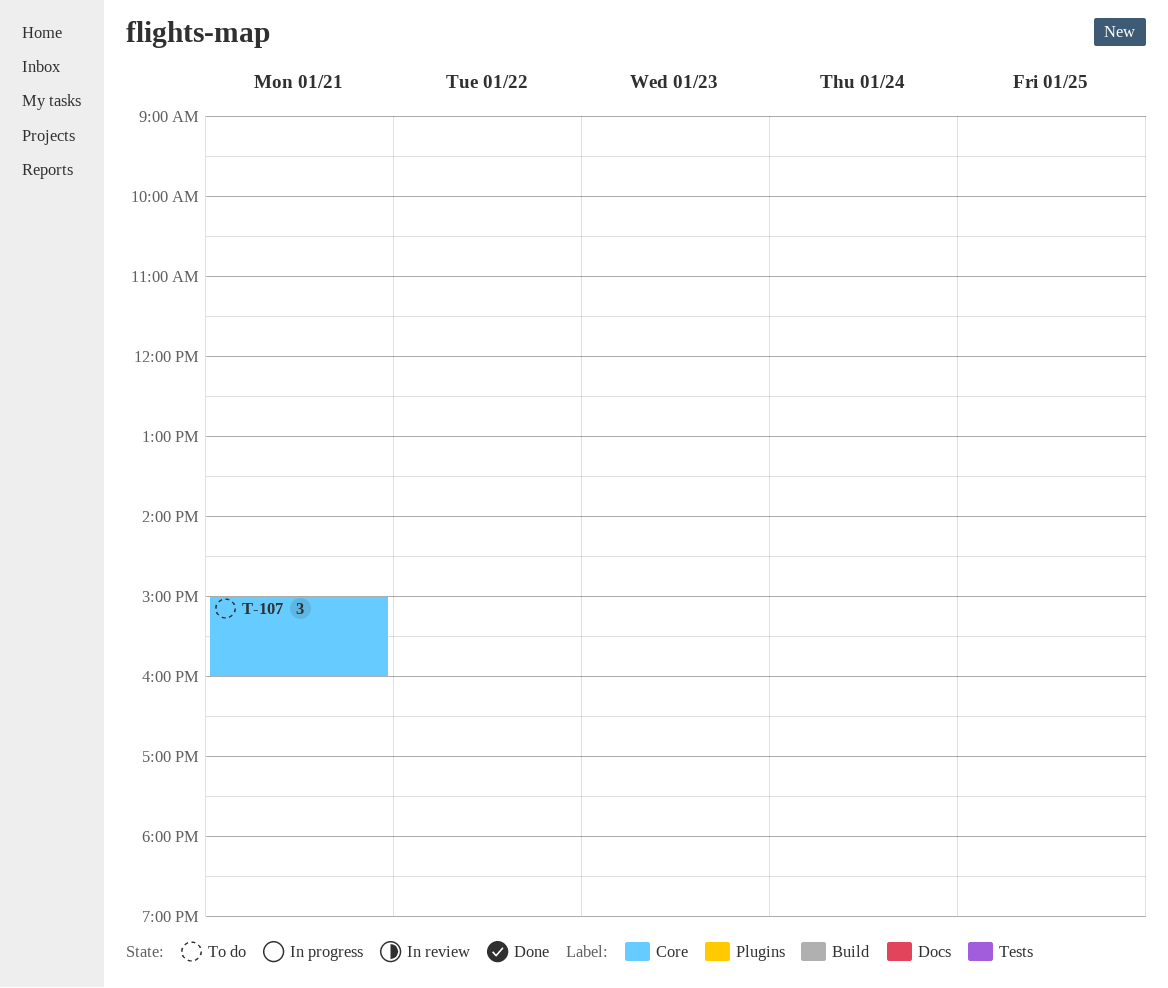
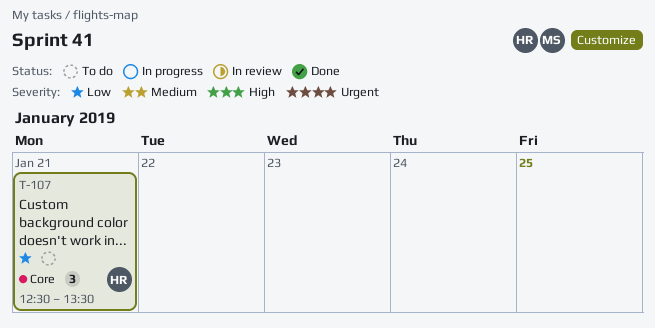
T-107, begins: 15:00 -> 12:30
T-107, ends: 16:00 -> 13:30

